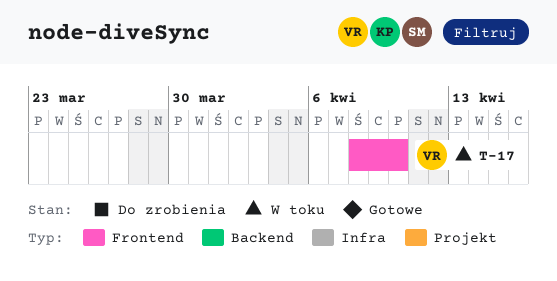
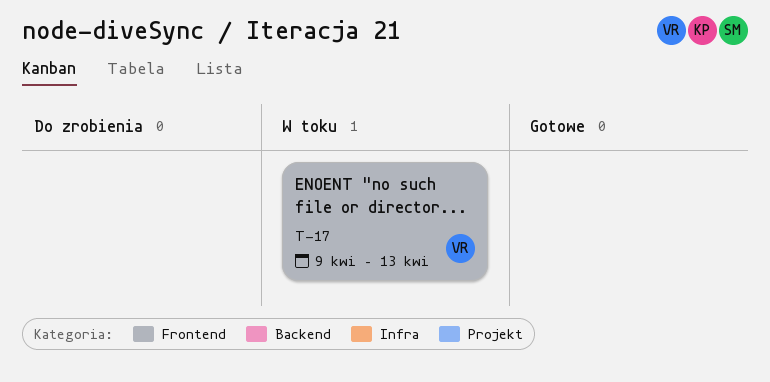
T-17, start: Apr 8 -> Apr 9
T-17, due: Apr 10 -> Apr 13

